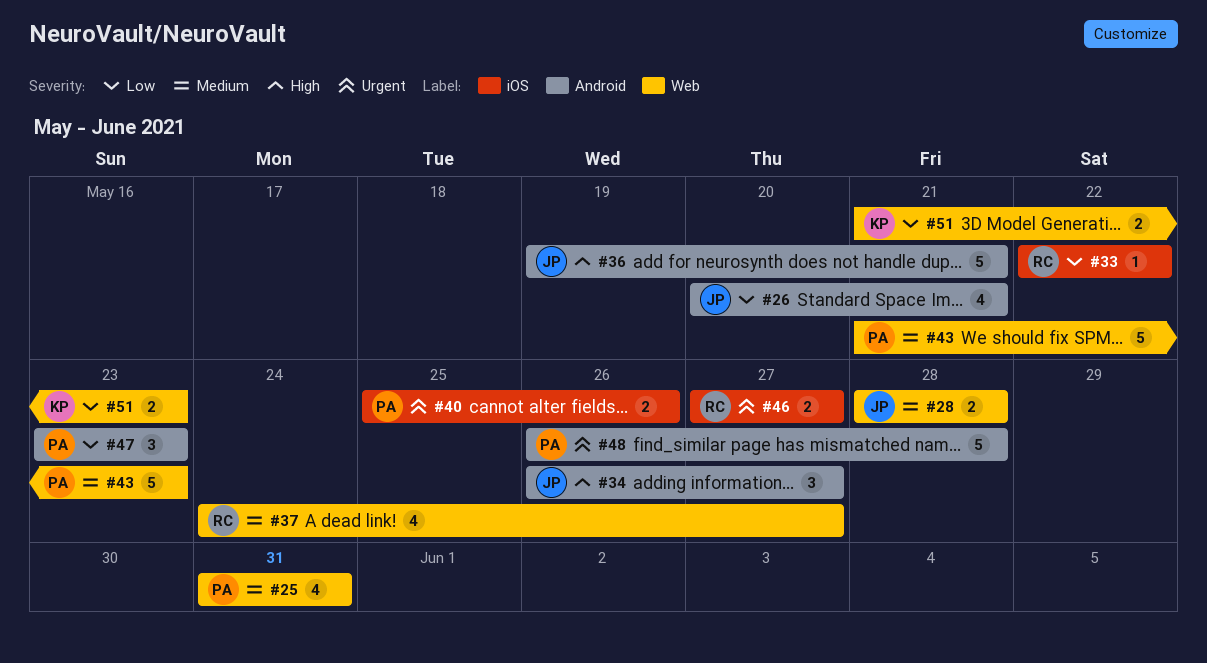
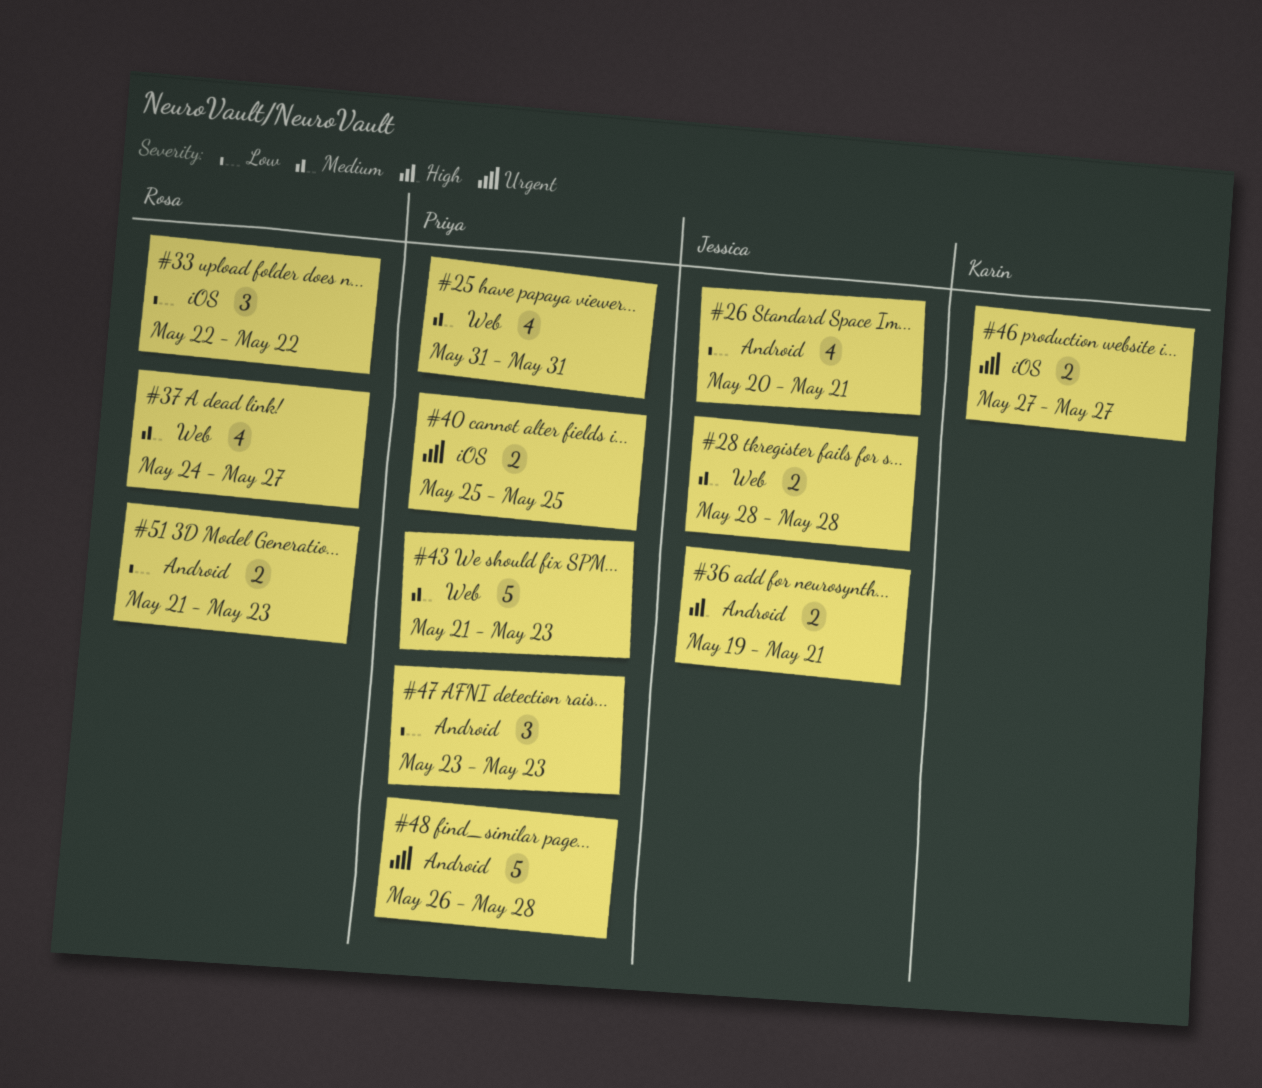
#33, estimate: 1 -> 3
#34: present -> none
#36, estimate: 5 -> 2
#40, due: May 26 -> May 25
#46, owner: Rosa -> Karin
#51, owner: Karin -> Rosa
#51, label: Web -> Android

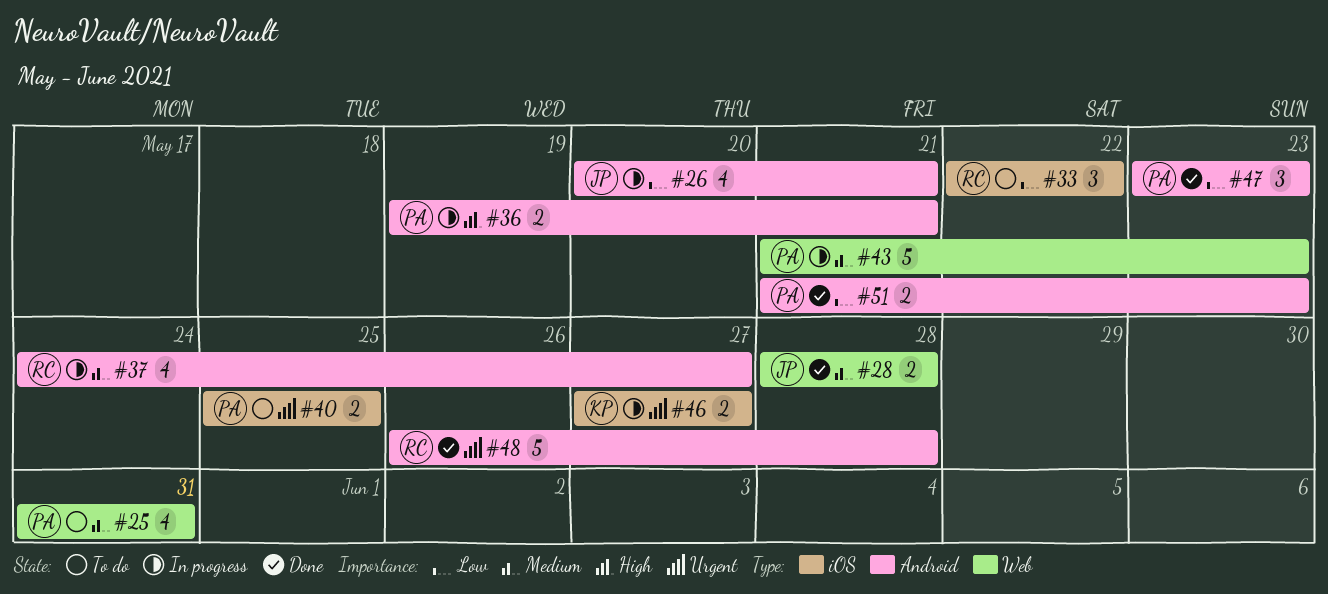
#36, owner: Jessica -> Priya
#37, label: Web -> Android
#48, owner: Priya -> Rosa
#51, owner: Rosa -> Priya

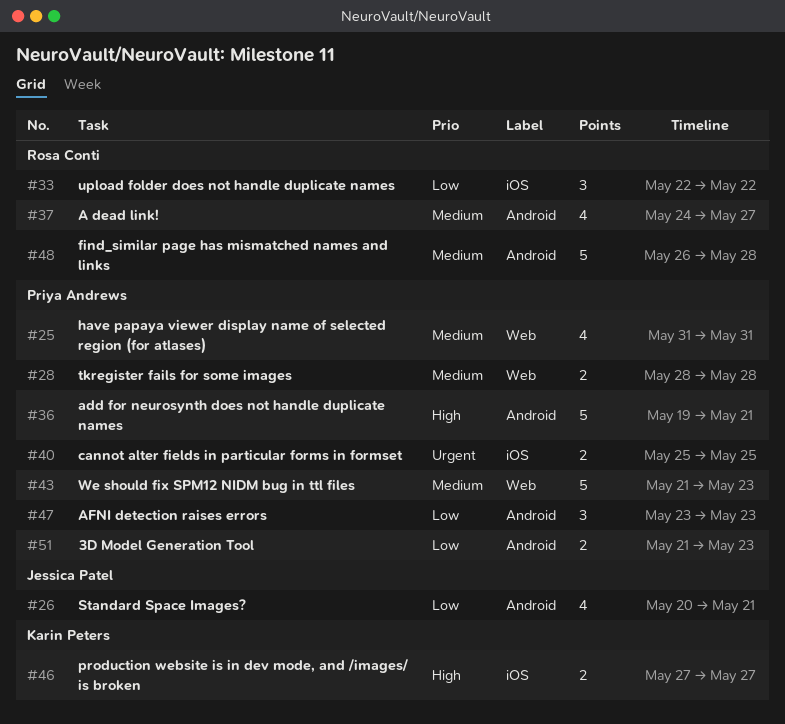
#28, owner: Jessica Patel -> Priya Andrews
#36, estimate: 2 -> 5
#46, priority: Urgent -> High
#48, priority: Urgent -> Medium

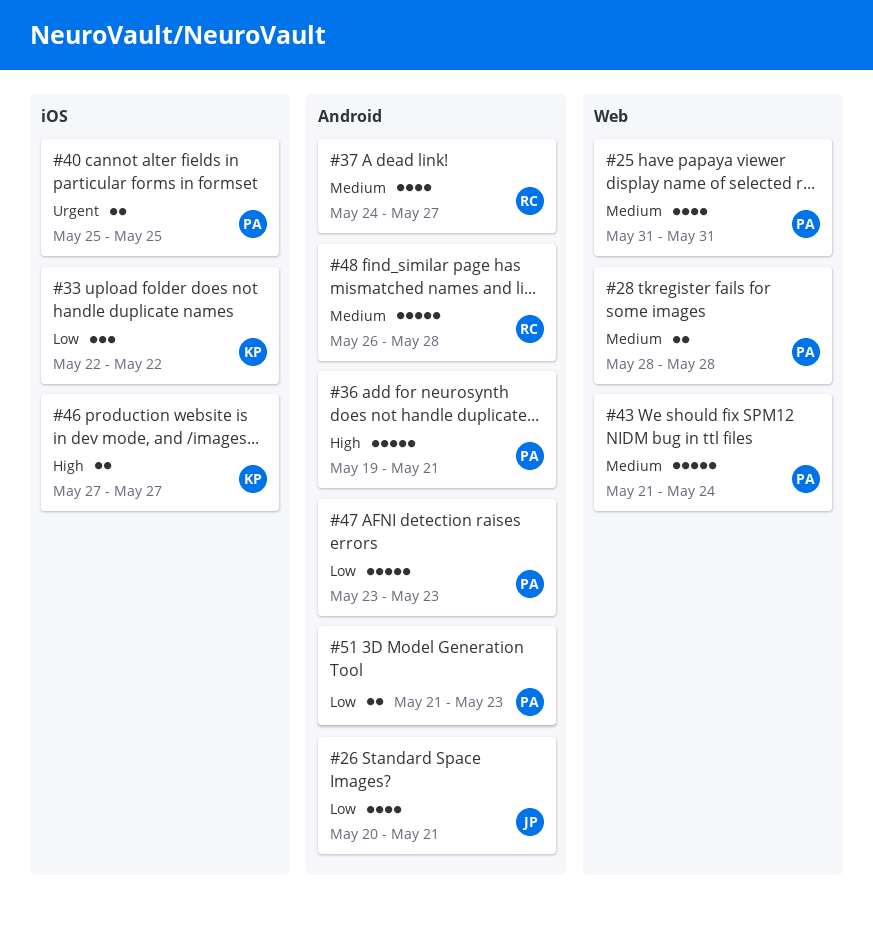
#33, owner: Rosa Conti -> Karin Peters
#43, due: May 23 -> May 24
#47, estimate: 3 -> 5

